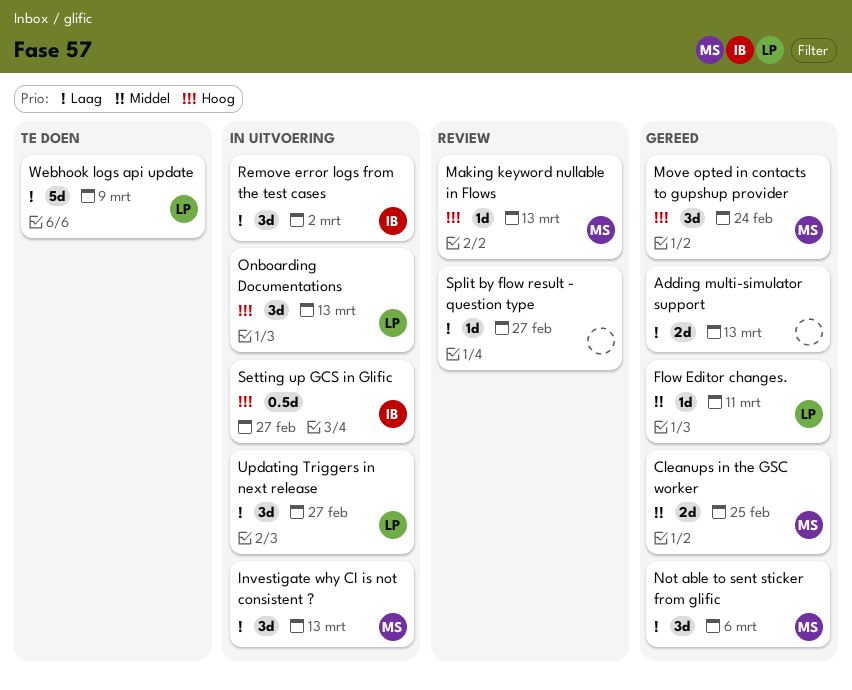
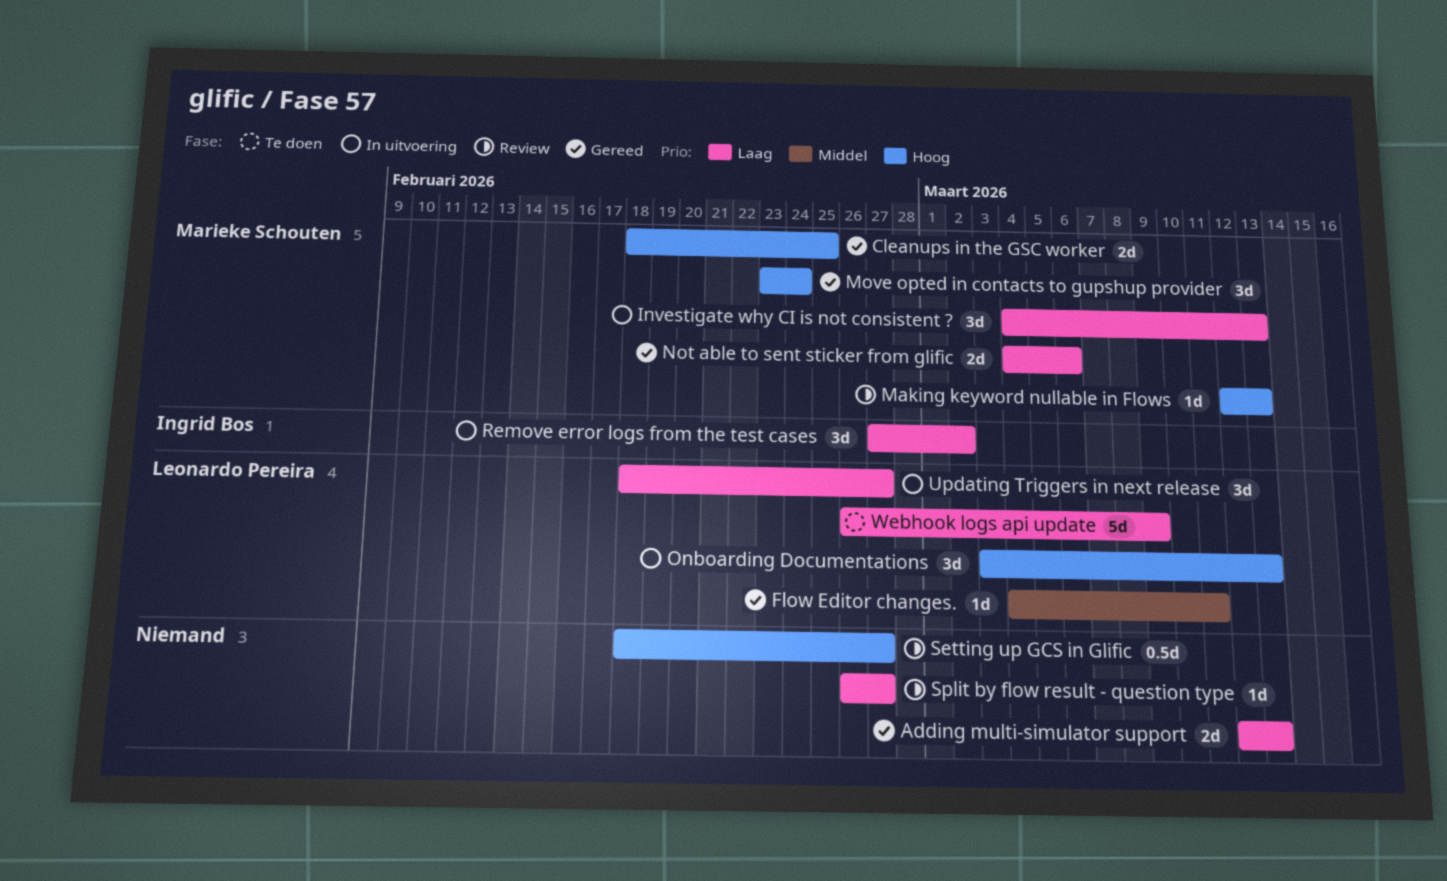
Cleanups in the GSC worker, priority: Middel -> Hoog
Not able to sent sticker from glific, estimate: 3d -> 2d
Setting up GCS in Glific, status: In uitvoering -> Review
Setting up GCS in Glific, owner: Ingrid Bos -> none

